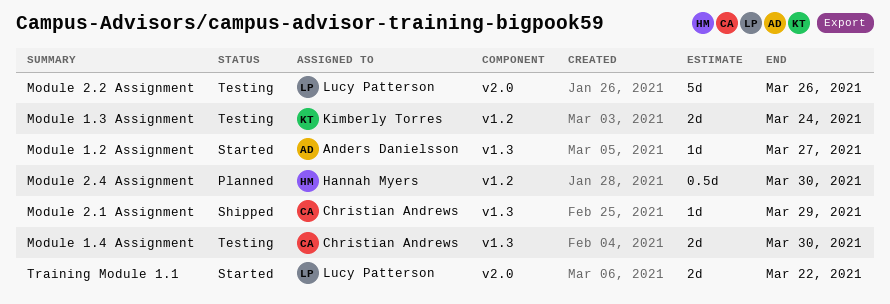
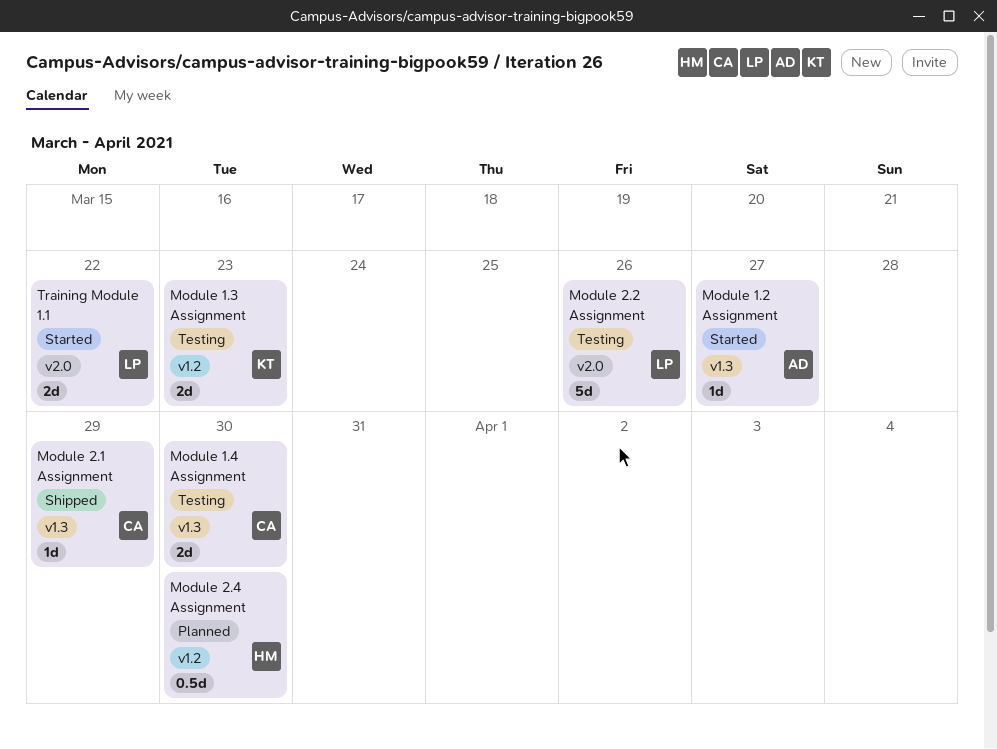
Module 1.3 Assignment, due: Mar 24 -> Mar 23

